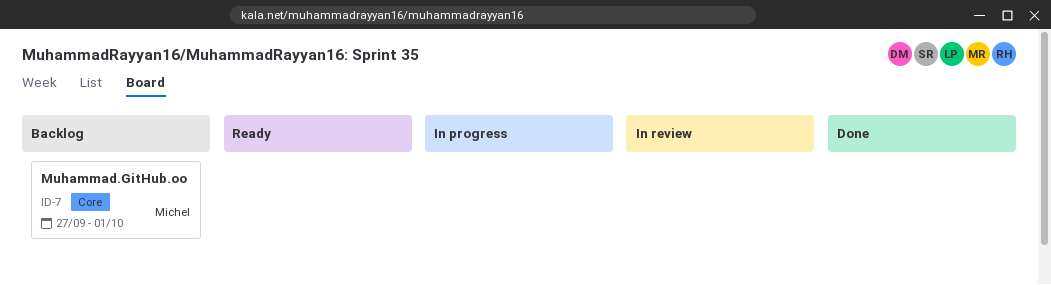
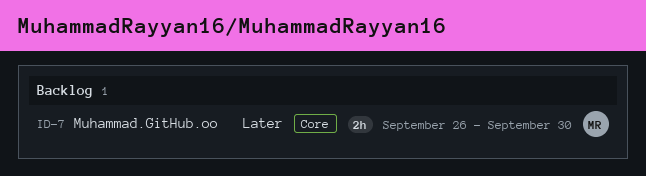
ID-7, start: Sep 27 -> Sep 26
ID-7, due: Oct 1 -> Sep 30

